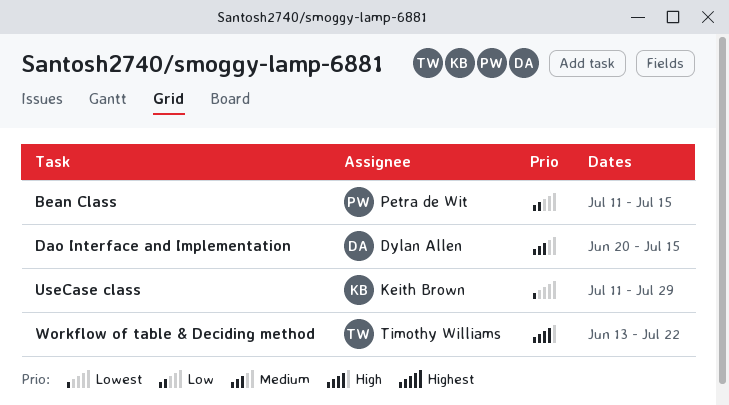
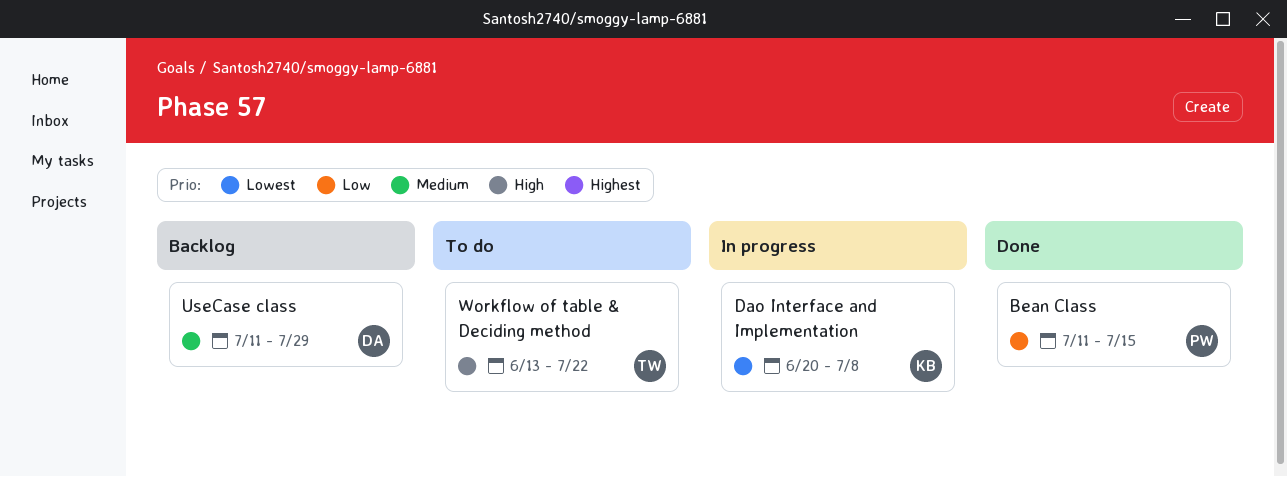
Dao Interface and Implementation, owner: Dylan Allen -> Keith Brown
Dao Interface and Implementation, priority: Medium -> Lowest
Dao Interface and Implementation, due: Jul 15 -> Jul 8
UseCase class, owner: Keith Brown -> Dylan Allen
UseCase class, priority: Lowest -> Medium

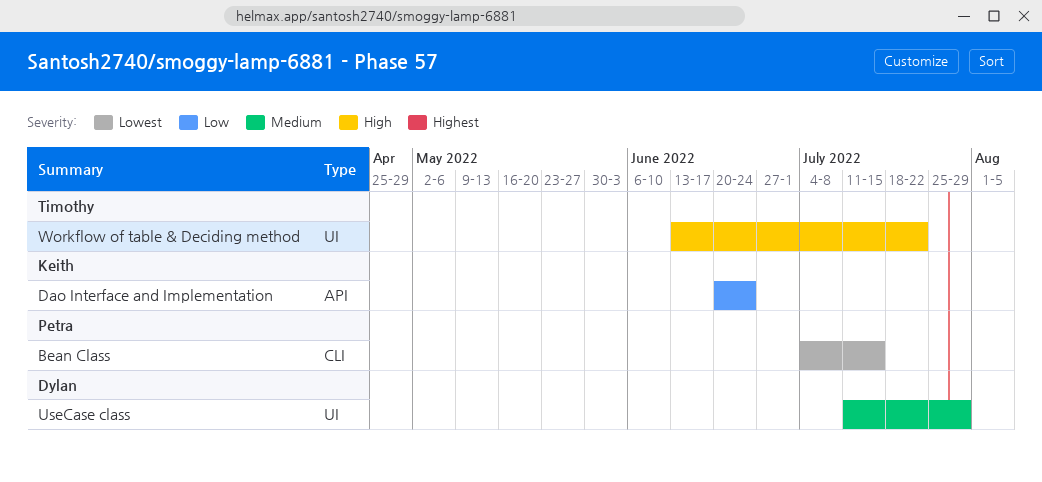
Bean Class, priority: Low -> Lowest
Bean Class, start: Jul 11 -> Jul 4
Dao Interface and Implementation, priority: Lowest -> Low
Dao Interface and Implementation, due: Jul 8 -> Jun 24

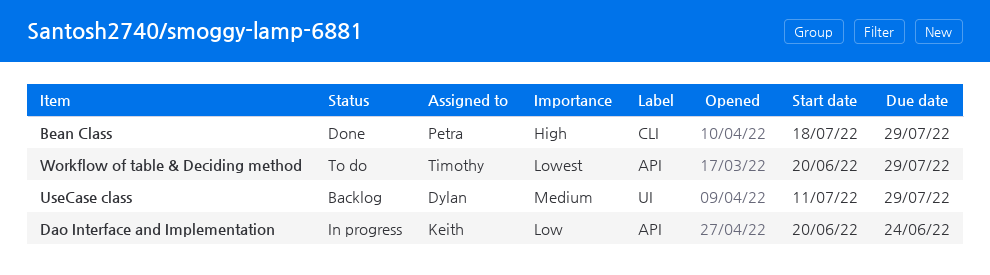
Bean Class, priority: Lowest -> High
Bean Class, start: Jul 4 -> Jul 18
Bean Class, due: Jul 15 -> Jul 29
Workflow of table & Deciding method, priority: High -> Lowest
Workflow of table & Deciding method, label: UI -> API
Workflow of table & Deciding method, start: Jun 13 -> Jun 20
Workflow of table & Deciding method, due: Jul 22 -> Jul 29

